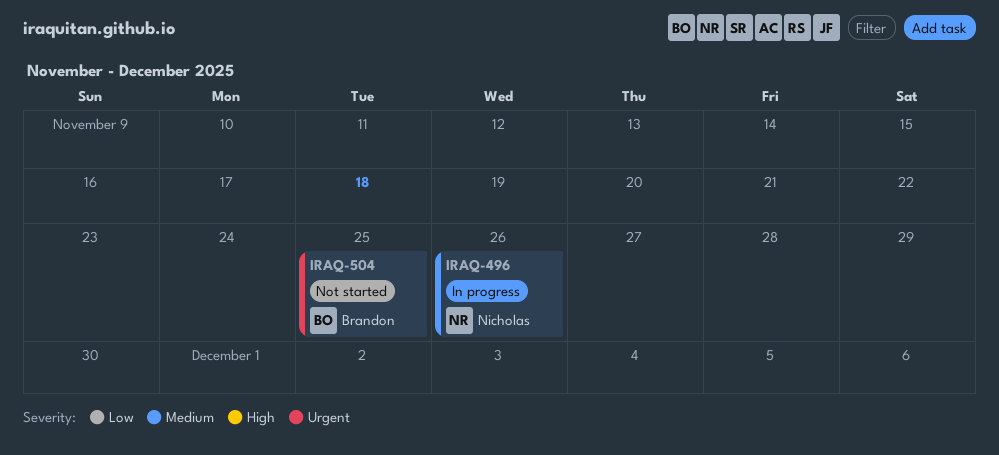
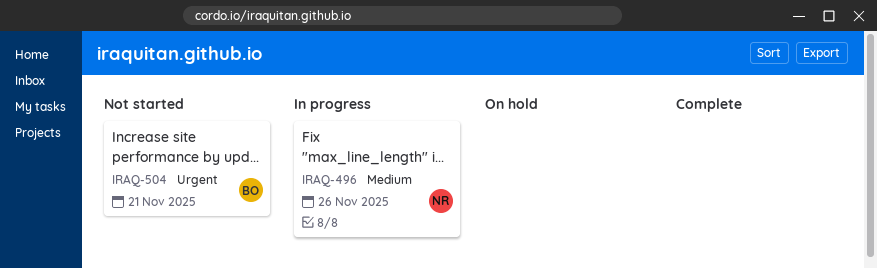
IRAQ-504, due: Nov 25 -> Nov 21

